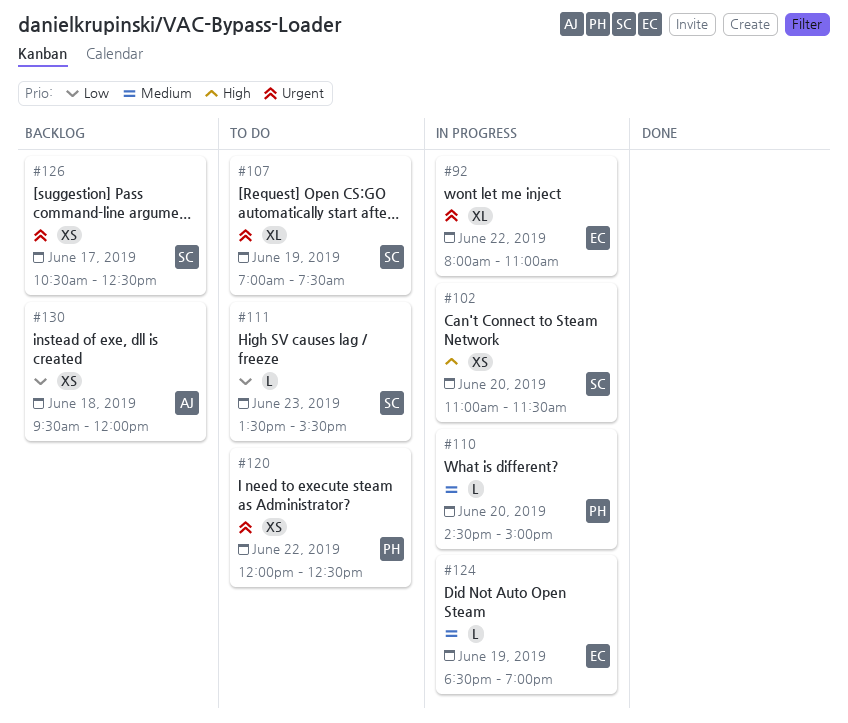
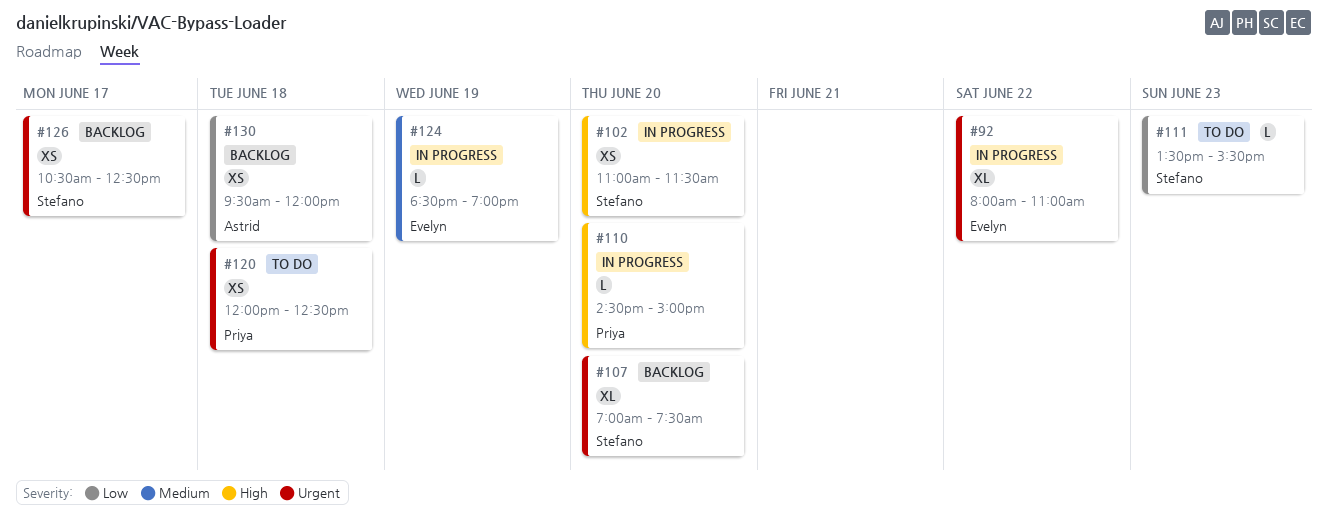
#107, status: To do -> Backlog
#107, day: Jun 19 -> Jun 20
#110, priority: Medium -> High
#120, day: Jun 22 -> Jun 18

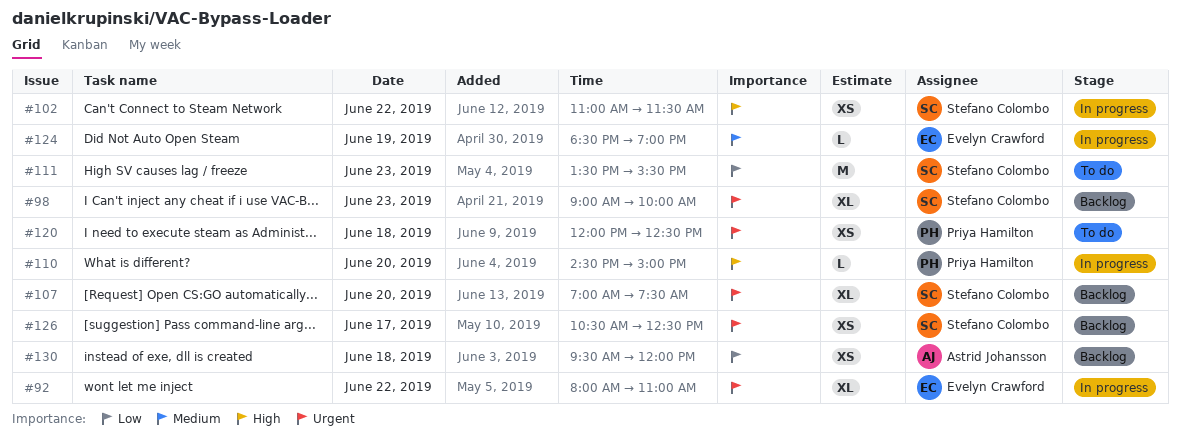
#98: none -> present
#102, day: Jun 20 -> Jun 22
#111, estimate: L -> M

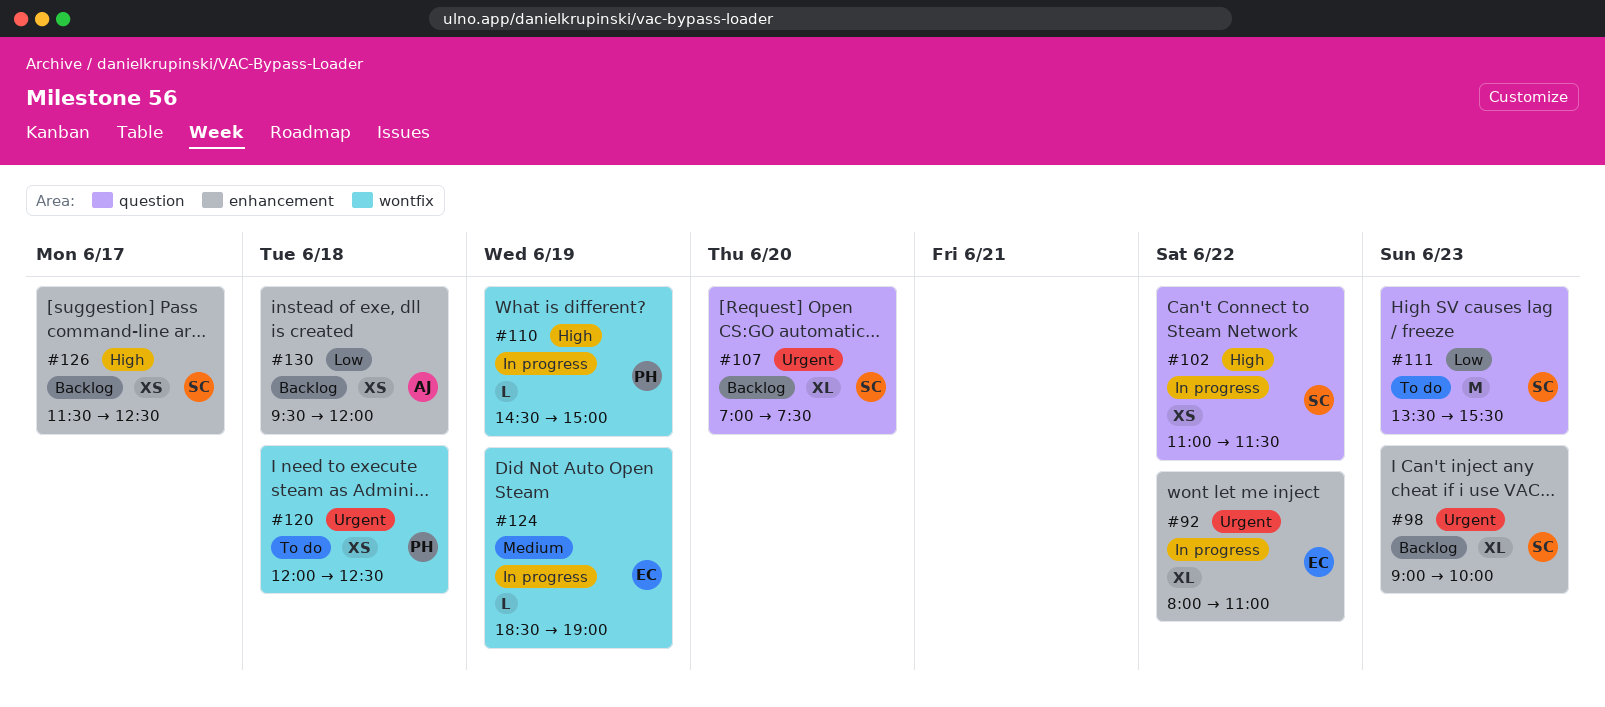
#110, day: Jun 20 -> Jun 19
#126, priority: Urgent -> High
#126, begins: 10:30 -> 11:30

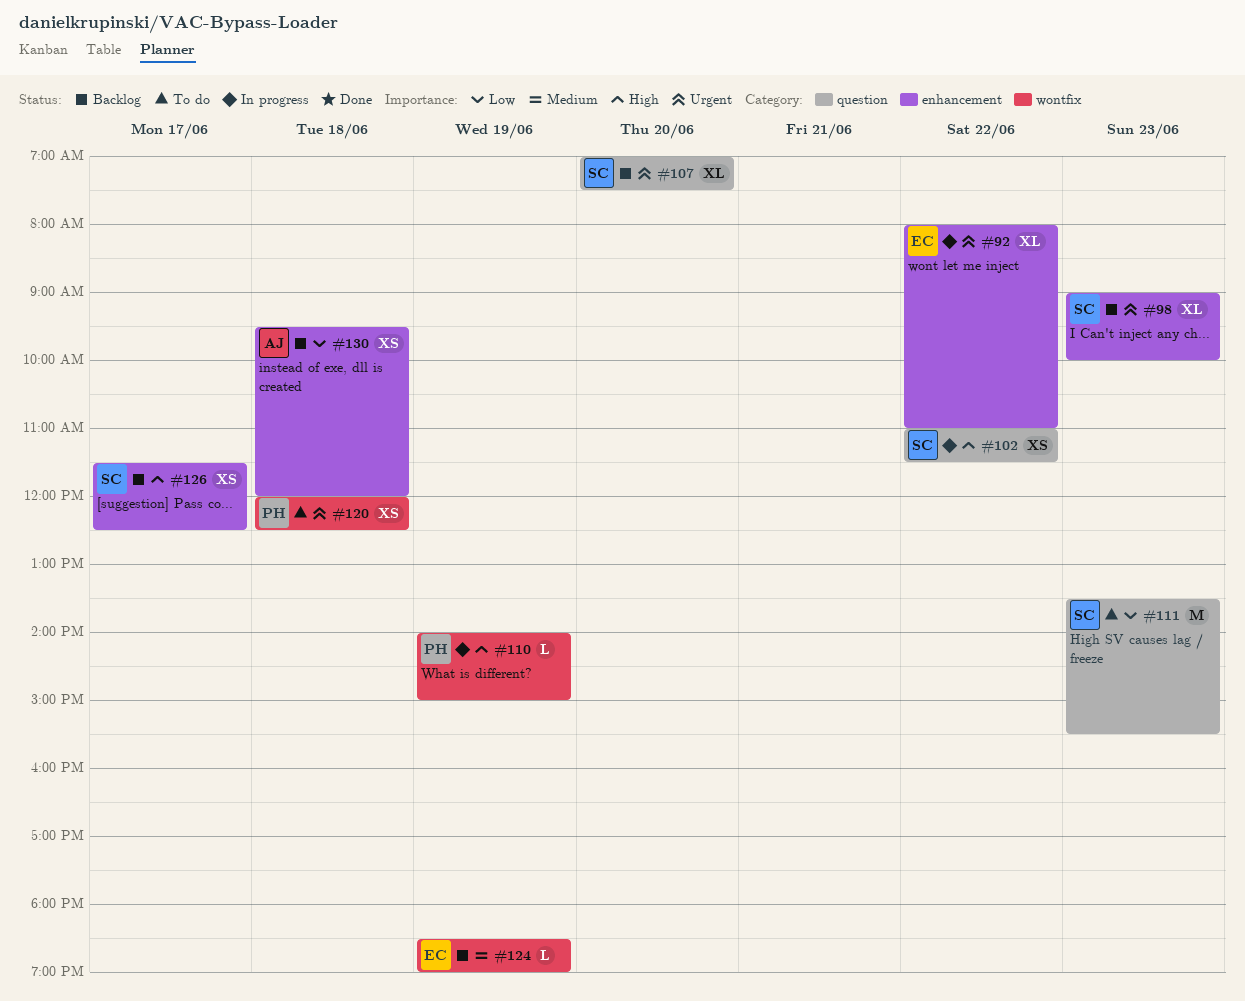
#110, begins: 14:30 -> 14:00
#124, status: In progress -> Backlog

